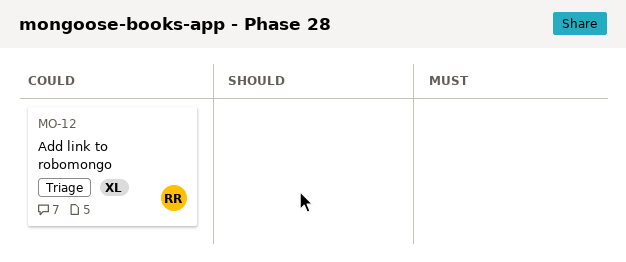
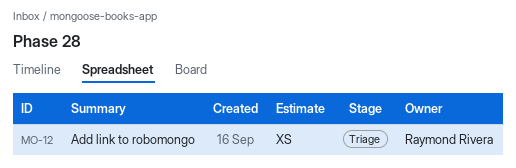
MO-12, estimate: XL -> XS

